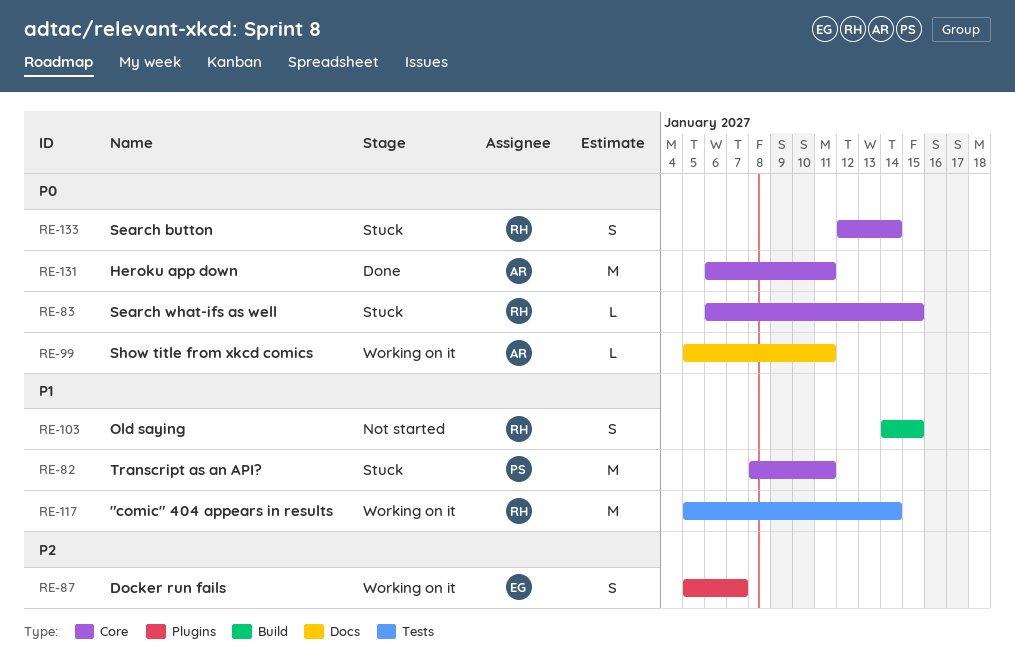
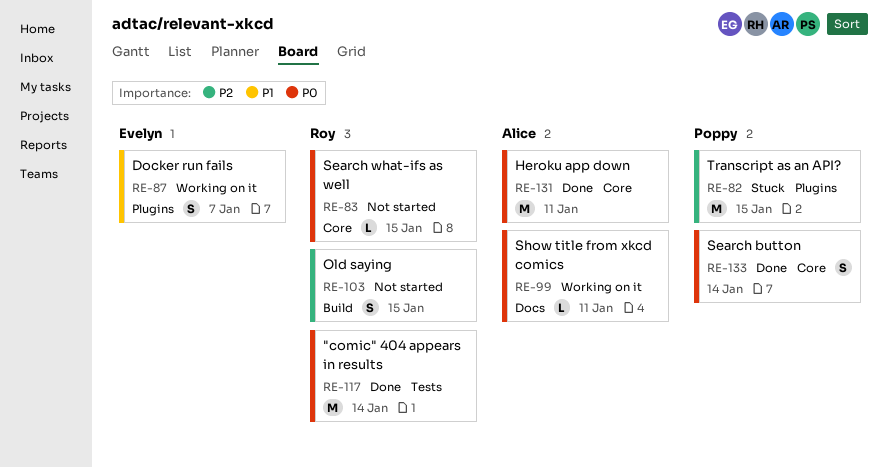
RE-82, priority: P1 -> P2
RE-82, label: Core -> Plugins
RE-82, due: Jan 11 -> Jan 15
RE-83, status: Stuck -> Not started
RE-87, priority: P2 -> P1
RE-103, priority: P1 -> P2
RE-117, status: Working on it -> Done
RE-117, priority: P1 -> P0
RE-133, status: Stuck -> Done
RE-133, owner: Roy -> Poppy

